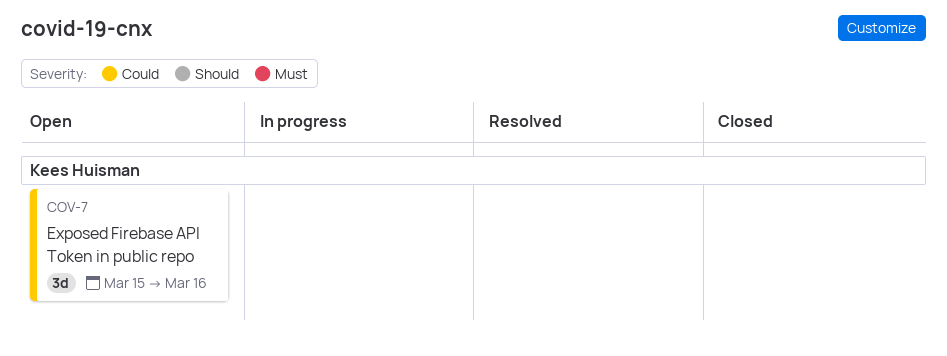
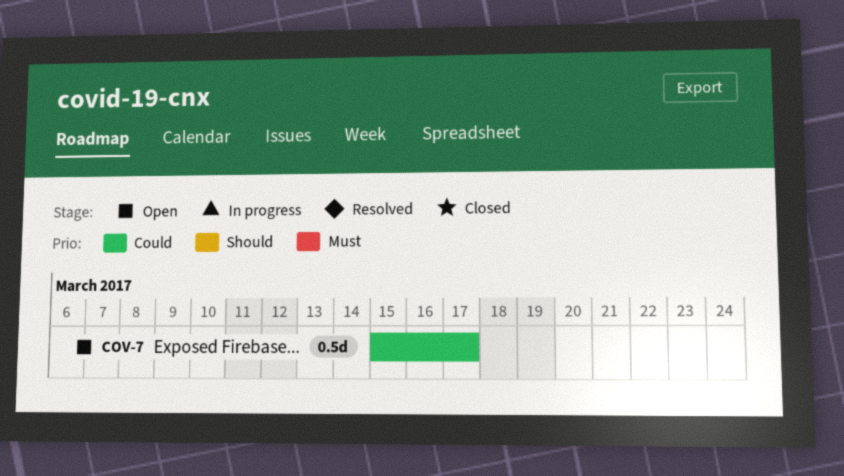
COV-7, estimate: 3d -> 0.5d
COV-7, due: Mar 16 -> Mar 17

